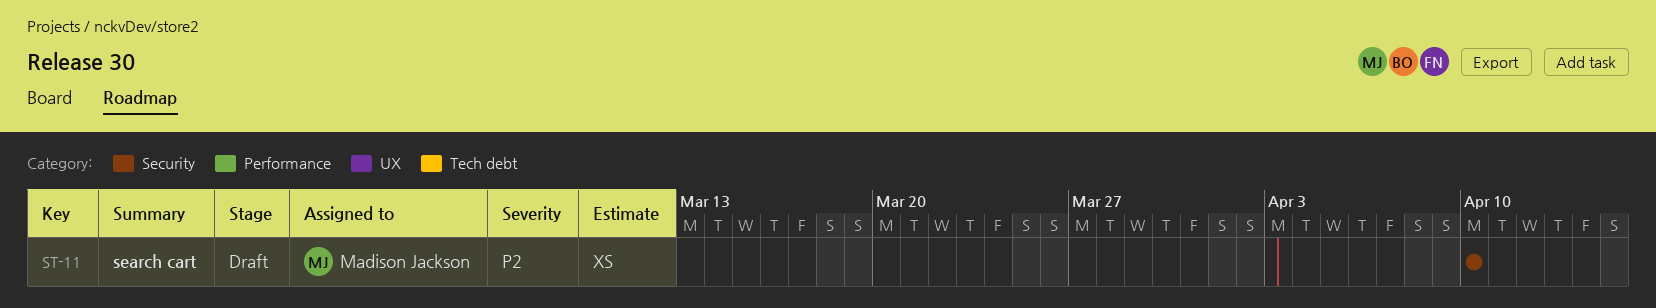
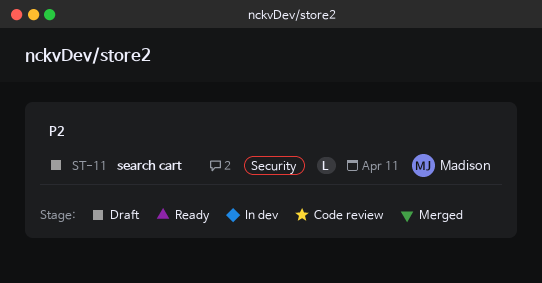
ST-11, estimate: XS -> L
ST-11, due: Apr 10 -> Apr 11

